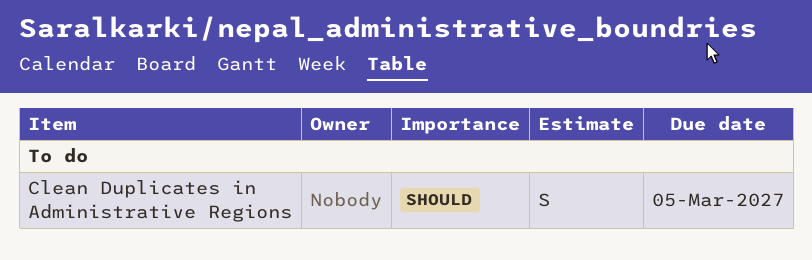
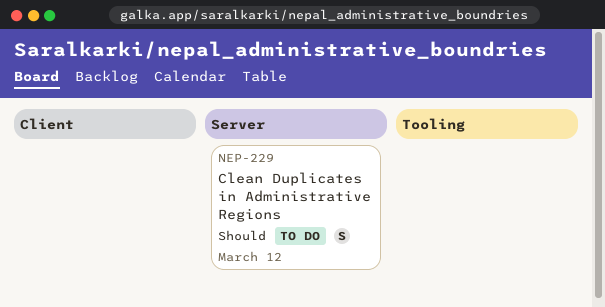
Clean Duplicates in Administrative Regions, due: Mar 5 -> Mar 12

